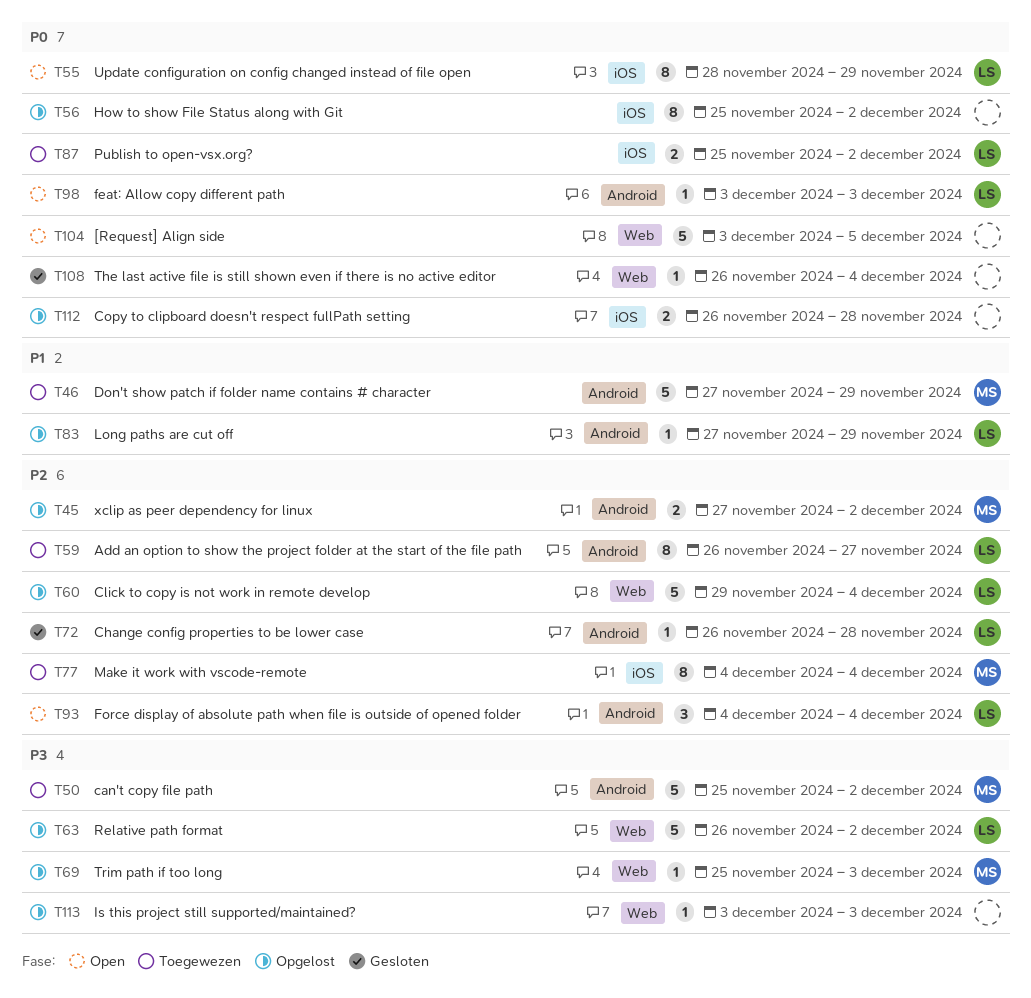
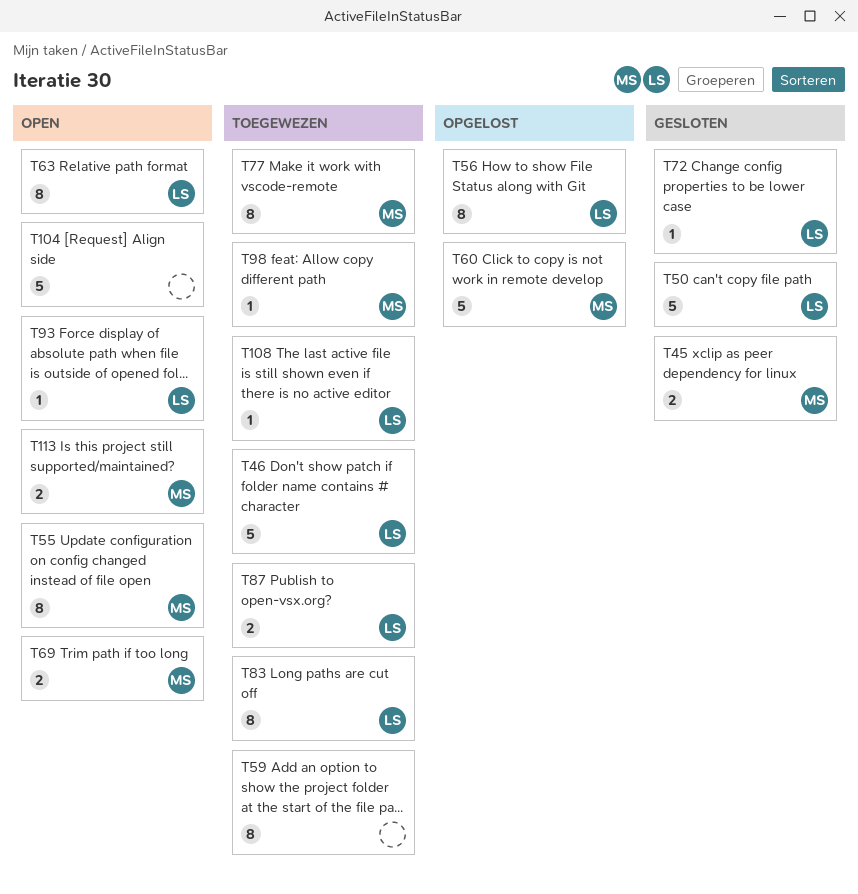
T45, status: Opgelost -> Gesloten
T46, owner: MS -> LS
T50, status: Toegewezen -> Gesloten
T50, owner: MS -> LS
T55, owner: LS -> MS
T56, owner: none -> LS
T59, owner: LS -> none
T60, owner: LS -> MS
T63, status: Opgelost -> Open
T63, estimate: 5 -> 8
T69, status: Opgelost -> Open
T69, estimate: 1 -> 2
T83, status: Opgelost -> Toegewezen
T83, estimate: 1 -> 8
T93, estimate: 3 -> 1
T98, status: Open -> Toegewezen
T98, owner: LS -> MS
T108, status: Gesloten -> Toegewezen
T108, owner: none -> LS
T112: present -> none
T113, status: Opgelost -> Open
T113, owner: none -> MS
T113, estimate: 1 -> 2

